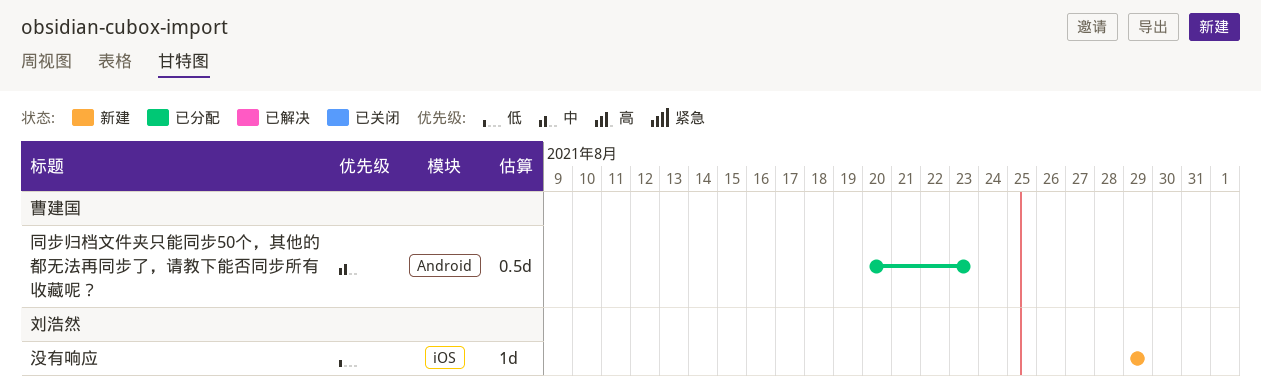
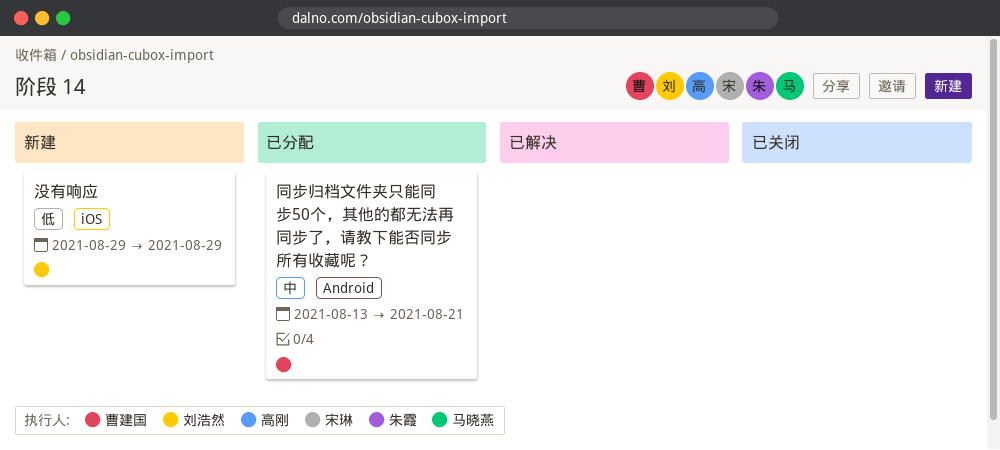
同步归档文件夹只能同步50个，其他的都无法再同步了，请教下能否同步所有收藏呢？, start: Aug 20 -> Aug 13
同步归档文件夹只能同步50个，其他的都无法再同步了，请教下能否同步所有收藏呢？, due: Aug 23 -> Aug 21

